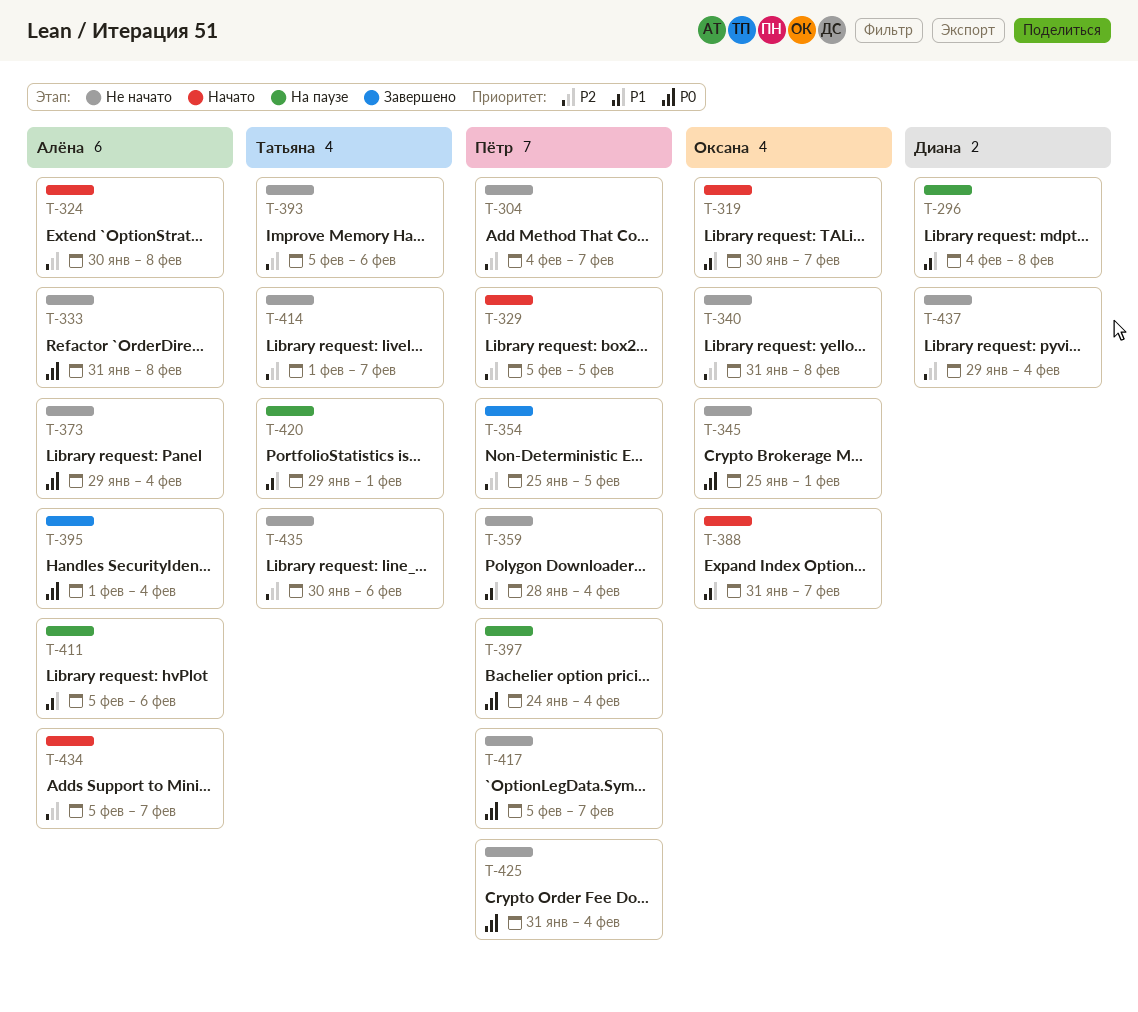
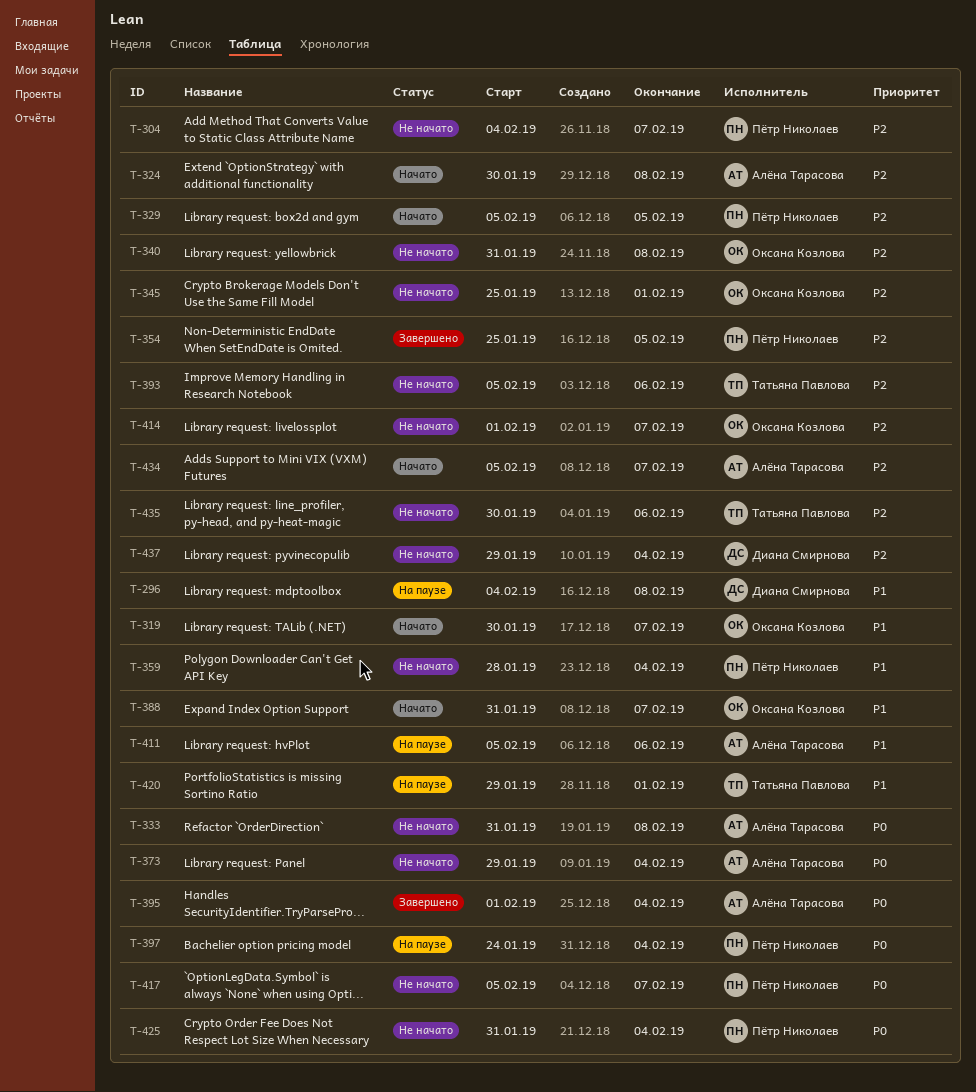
T-345, priority: P0 -> P2
T-414, owner: Татьяна Павлова -> Оксана Козлова

